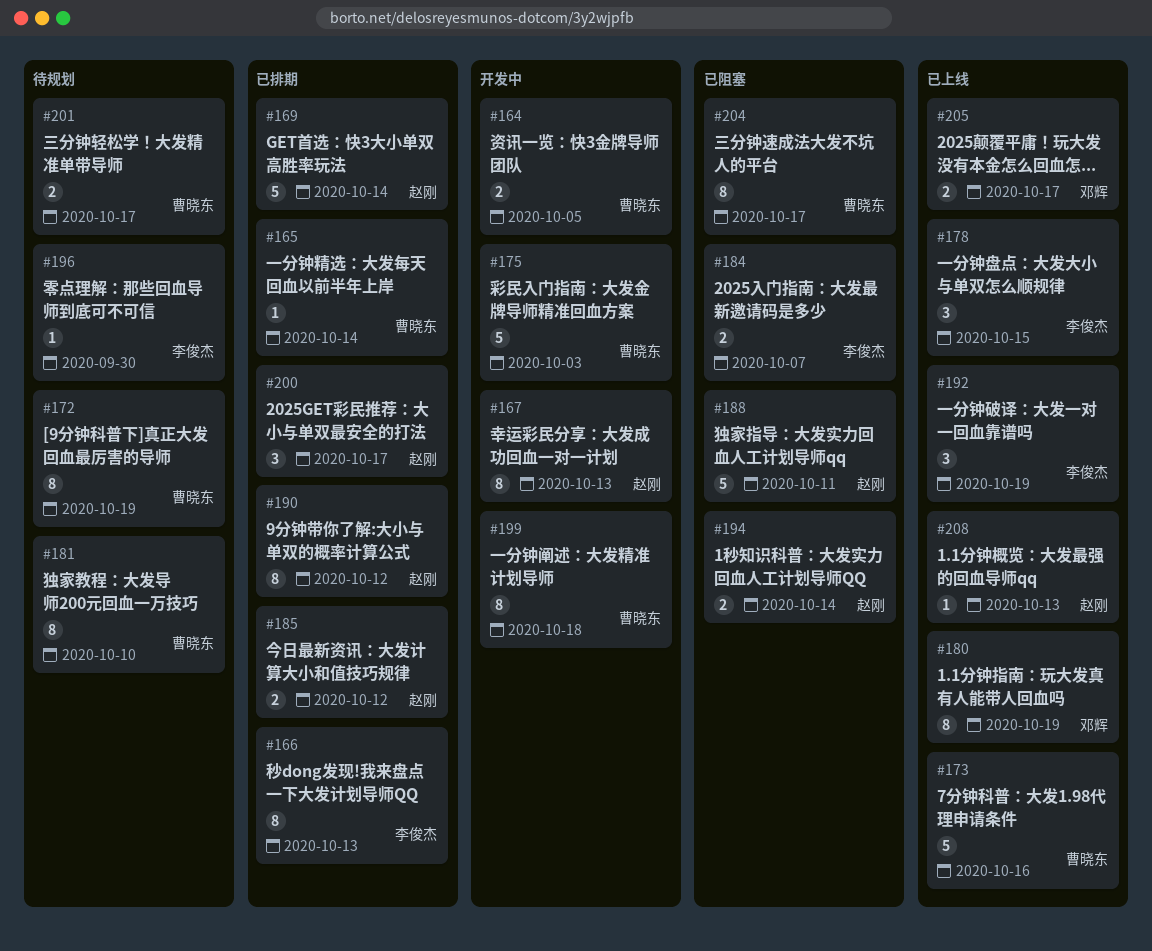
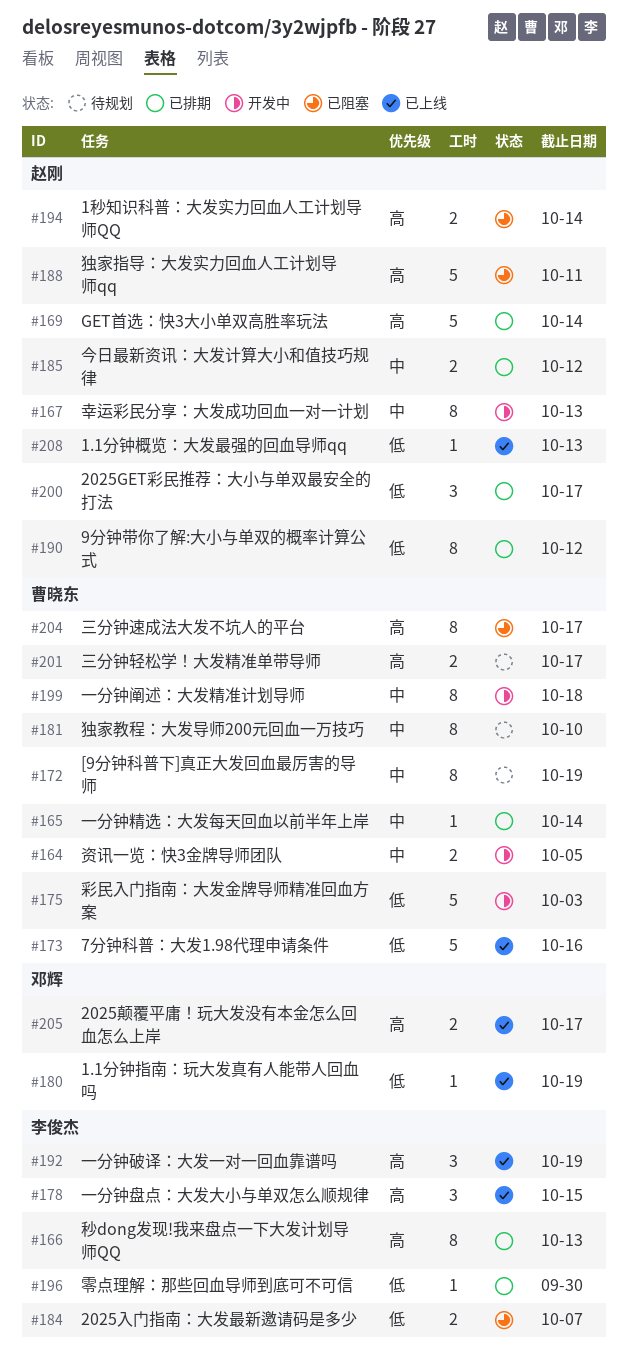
#180, estimate: 8 -> 1
#196, status: 待规划 -> 已排期

